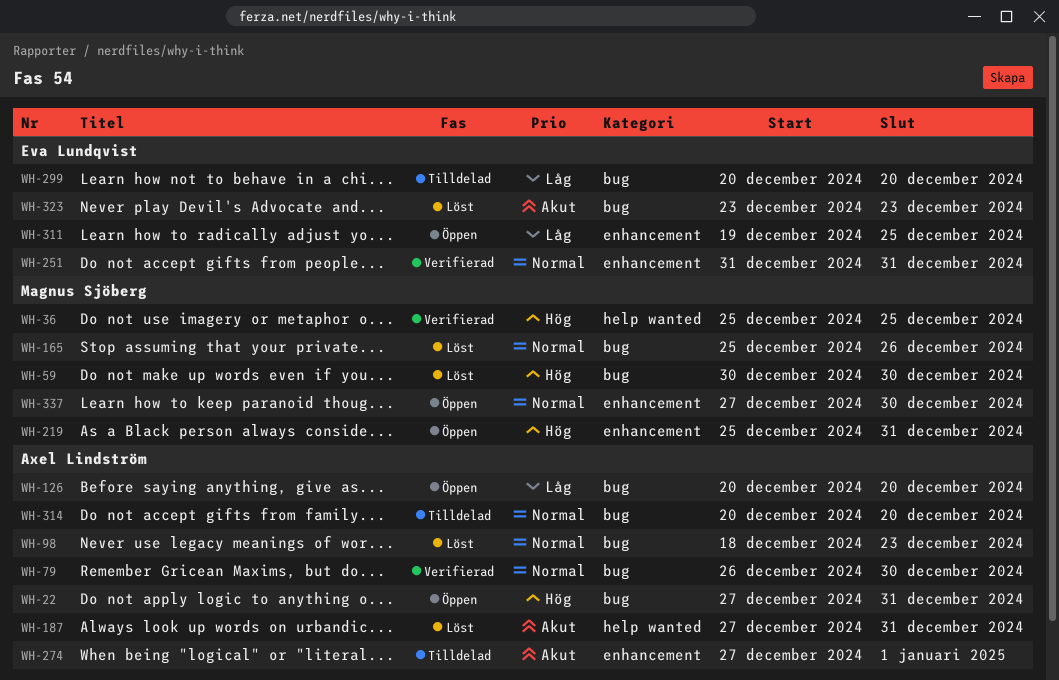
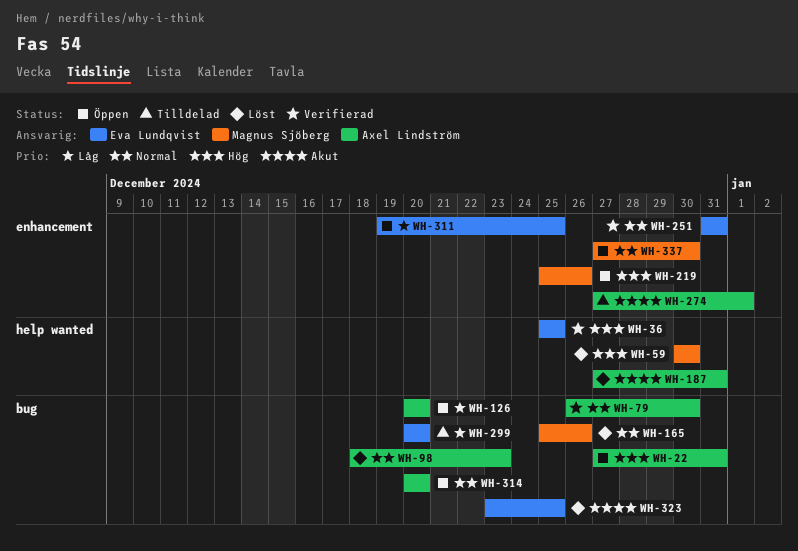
WH-36, owner: Magnus Sjöberg -> Eva Lundqvist
WH-59, label: bug -> help wanted
WH-219, due: Dec 31 -> Dec 26
WH-314, status: Tilldelad -> Öppen
WH-323, due: Dec 23 -> Dec 25

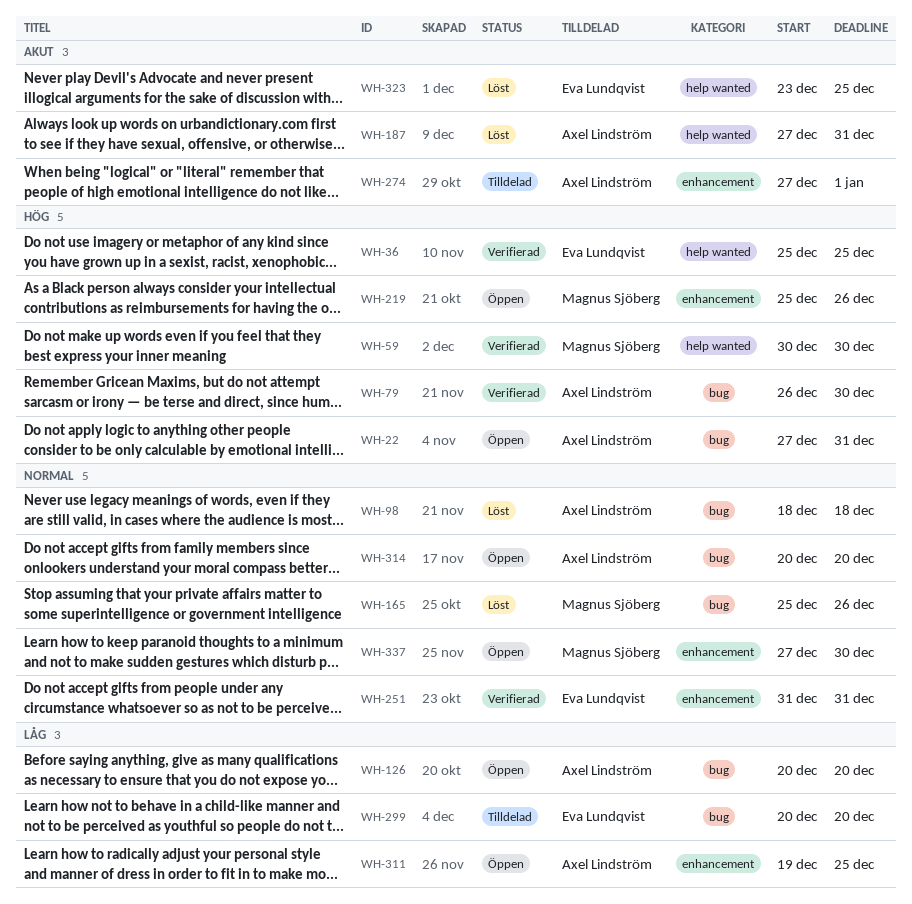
WH-59, status: Löst -> Verifierad
WH-79, priority: Normal -> Hög
WH-98, due: Dec 23 -> Dec 18
WH-311, owner: Eva Lundqvist -> Axel Lindström
WH-323, label: bug -> help wanted

